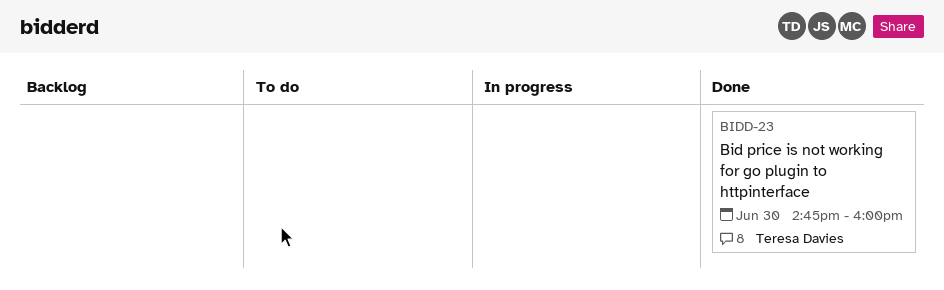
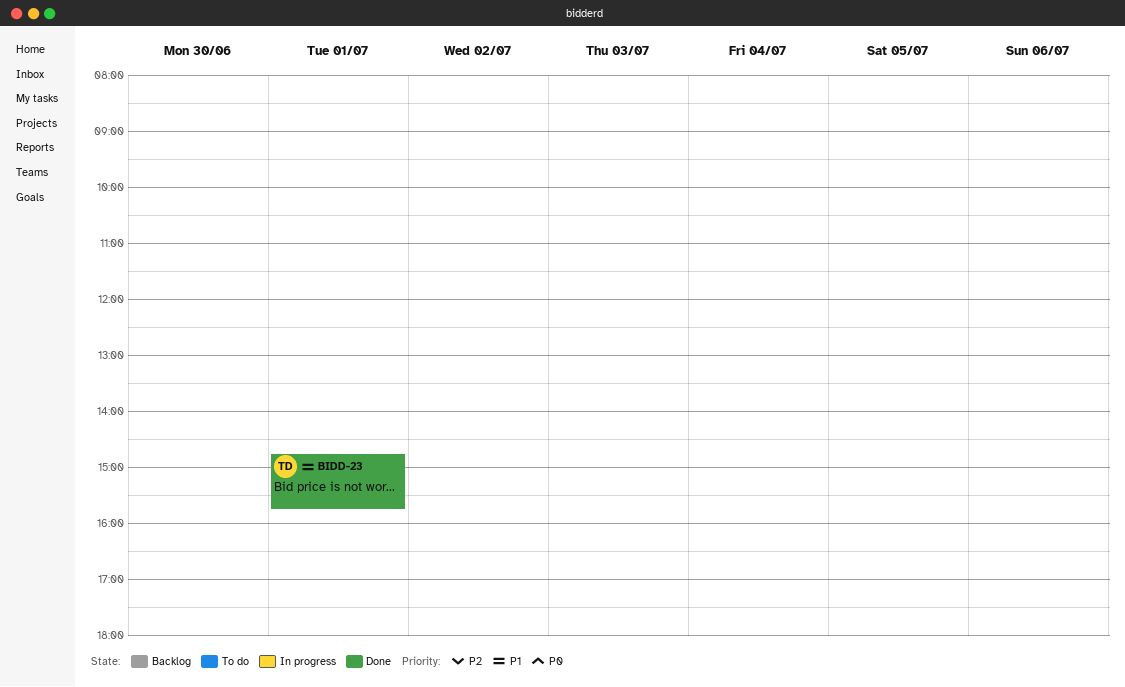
BIDD-23, day: Jun 30 -> Jul 1
BIDD-23, ends: 16:00 -> 15:45

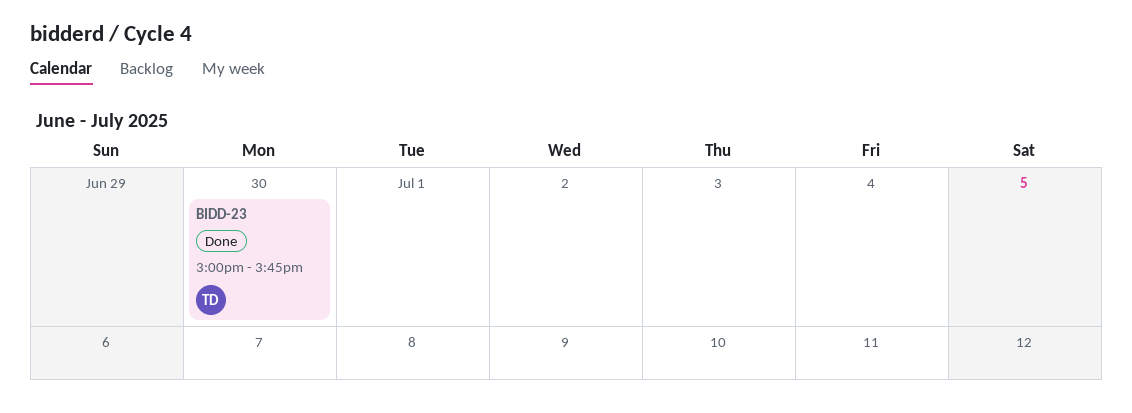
BIDD-23, day: Jul 1 -> Jun 30
BIDD-23, begins: 14:45 -> 15:00

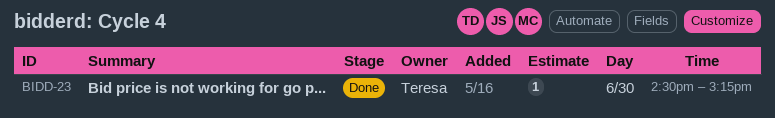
BIDD-23, begins: 15:00 -> 14:30
BIDD-23, ends: 15:45 -> 15:15

